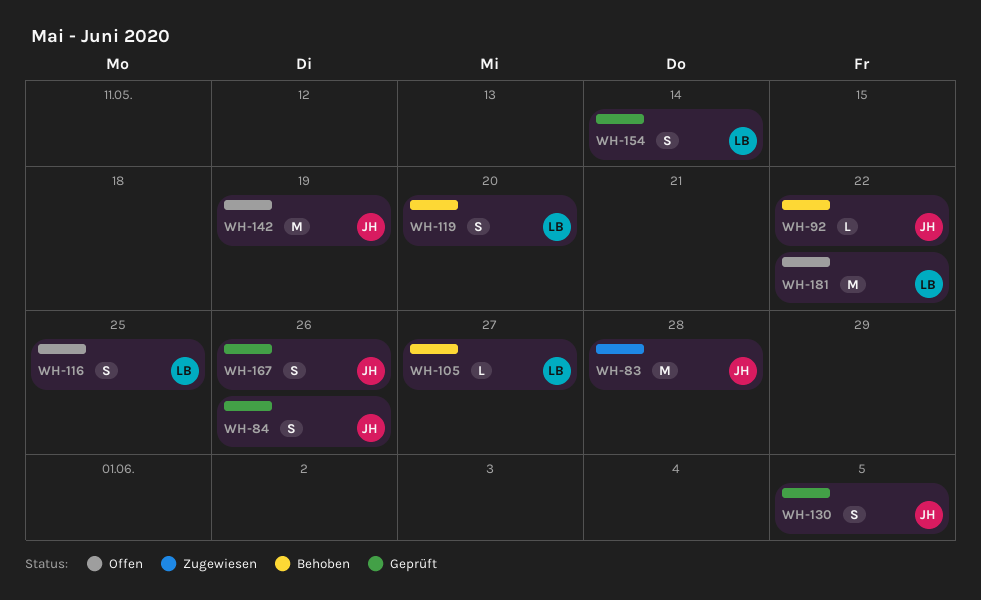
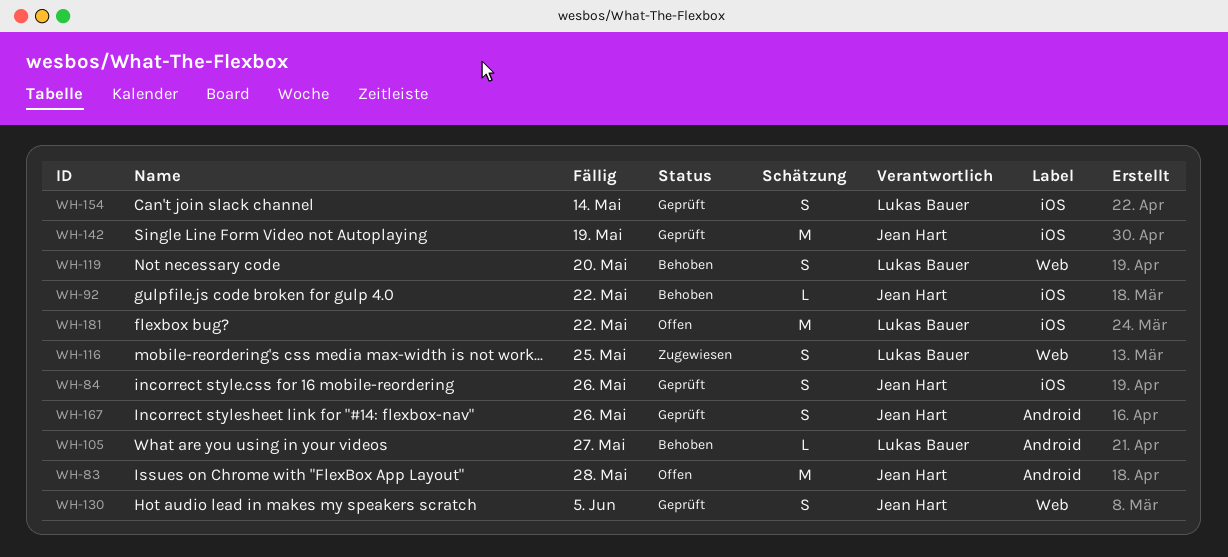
WH-83, status: Zugewiesen -> Offen
WH-116, status: Offen -> Zugewiesen
WH-142, status: Offen -> Geprüft

